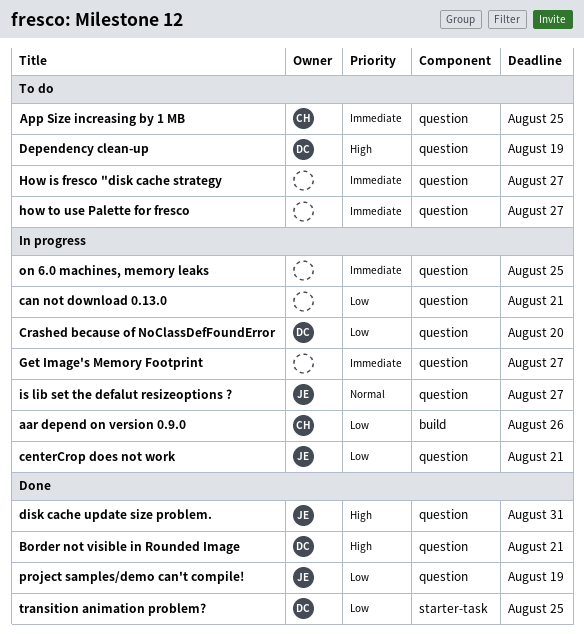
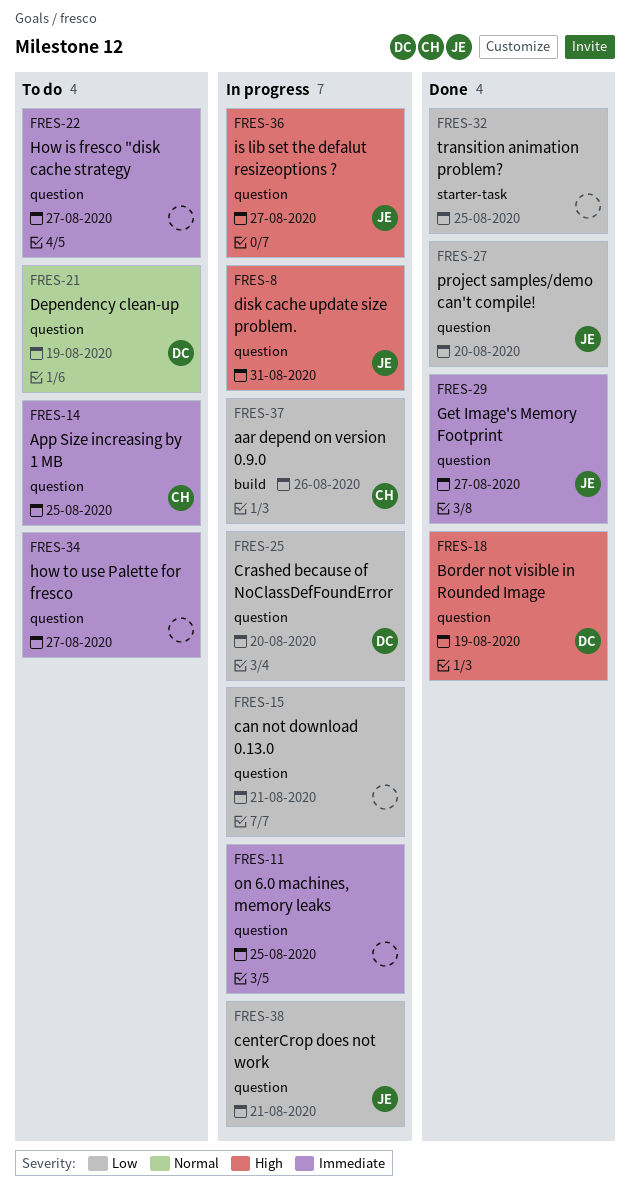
Border not visible in Rounded Image, due: Aug 21 -> Aug 19
Dependency clean-up, priority: High -> Normal
disk cache update size problem., status: Done -> In progress
Get Image's Memory Footprint, status: In progress -> Done
Get Image's Memory Footprint, owner: none -> JE
is lib set the defalut resizeoptions ?, priority: Normal -> High
project samples/demo can't compile!, due: Aug 19 -> Aug 20
transition animation problem?, owner: DC -> none

